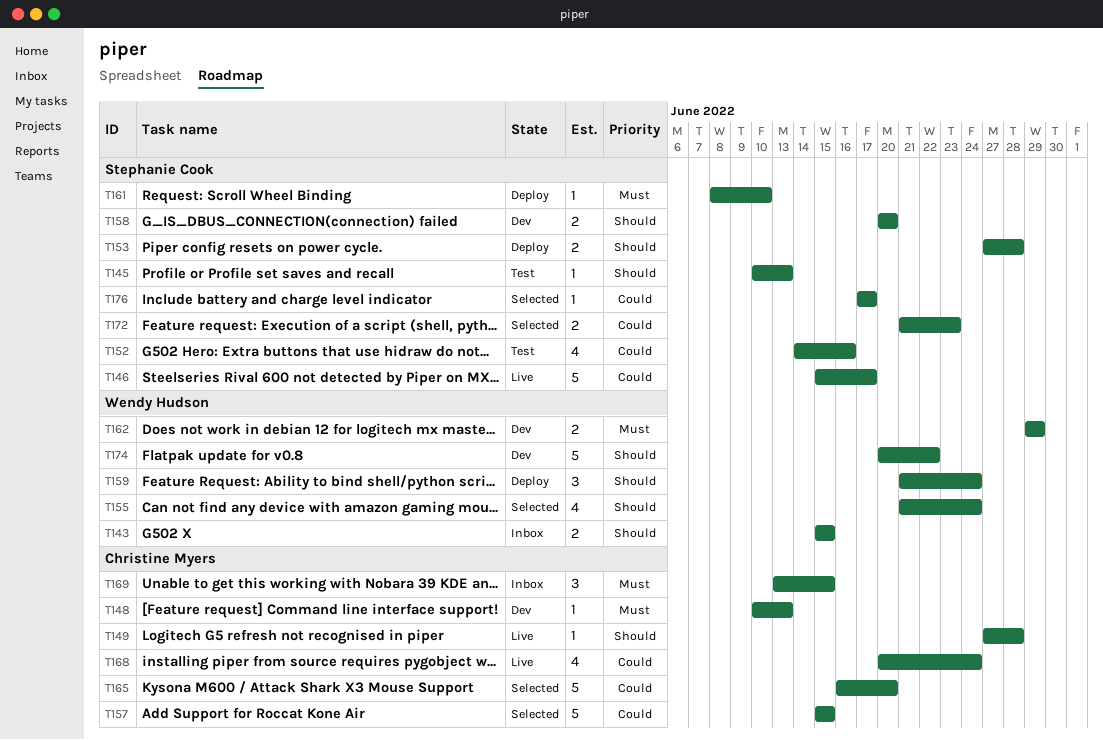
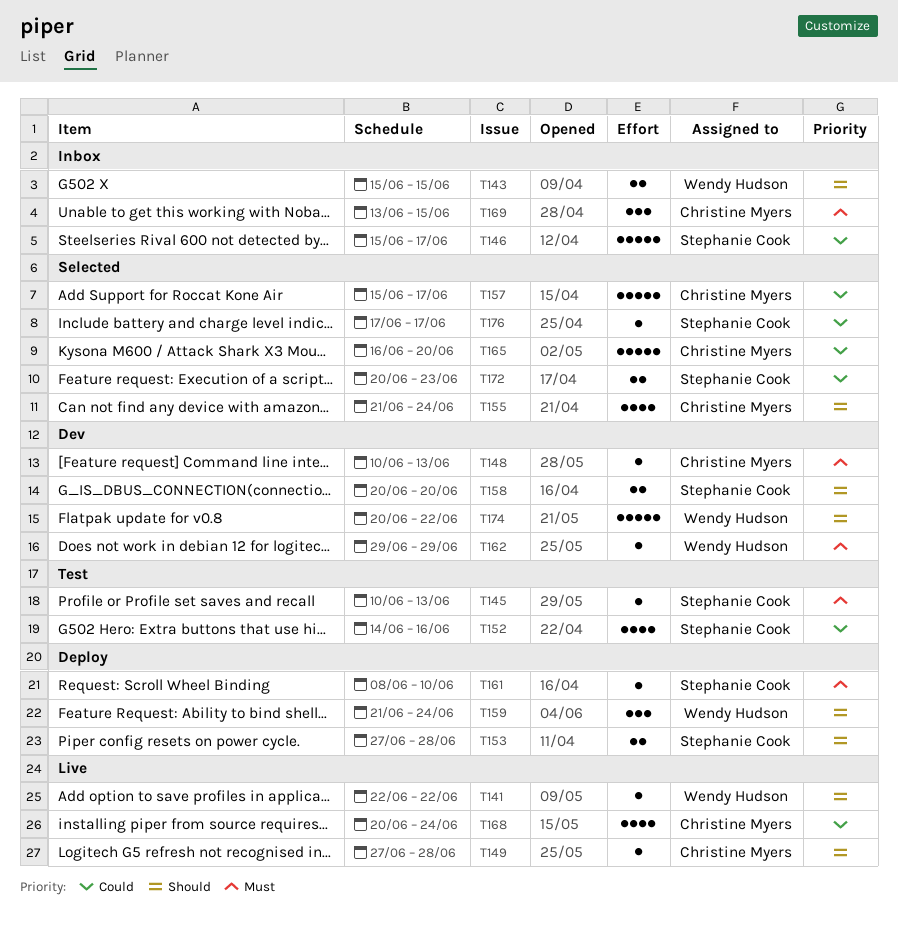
T141: none -> present
T145, priority: Should -> Must
T146, status: Live -> Inbox
T155, owner: Wendy Hudson -> Christine Myers
T157, due: Jun 15 -> Jun 17
T162, estimate: 2 -> 1
T172, start: Jun 21 -> Jun 20

